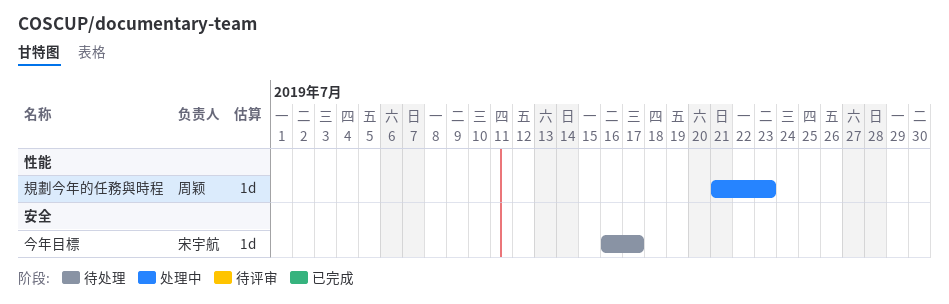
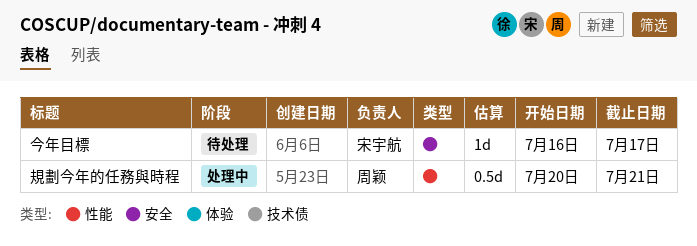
規劃今年的任務與時程, estimate: 1d -> 0.5d
規劃今年的任務與時程, start: Jul 21 -> Jul 20
規劃今年的任務與時程, due: Jul 23 -> Jul 21

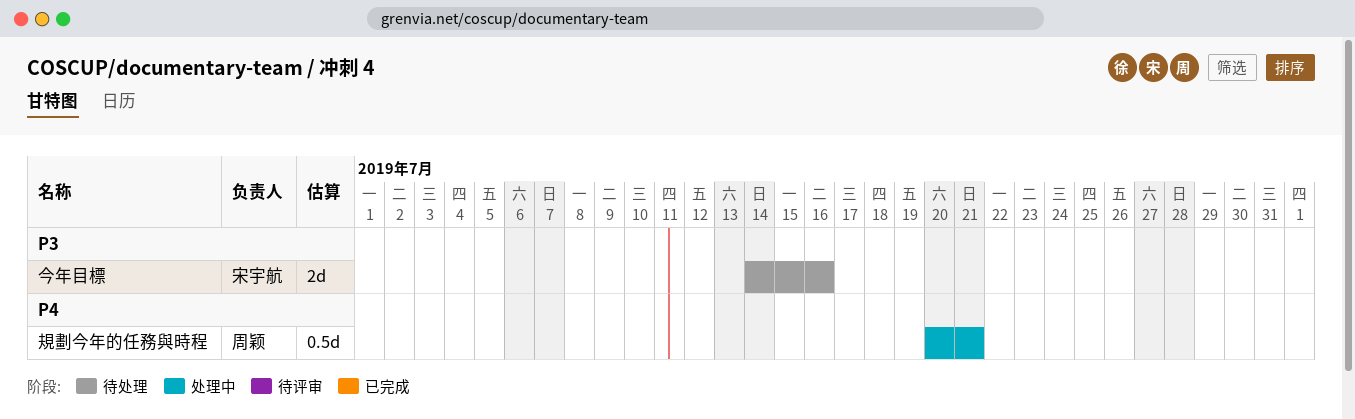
今年目標, estimate: 1d -> 2d
今年目標, start: Jul 16 -> Jul 14
今年目標, due: Jul 17 -> Jul 16

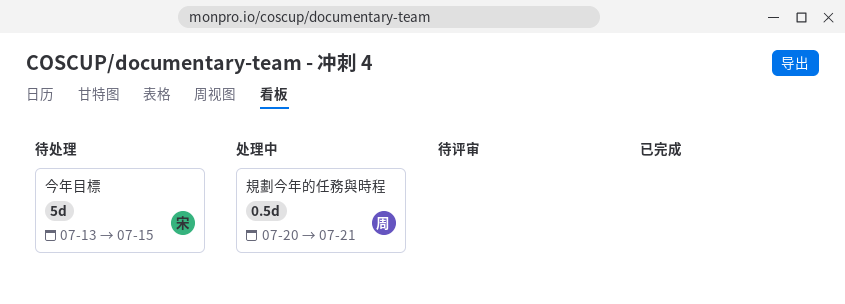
今年目標, estimate: 2d -> 5d
今年目標, start: Jul 14 -> Jul 13
今年目標, due: Jul 16 -> Jul 15

